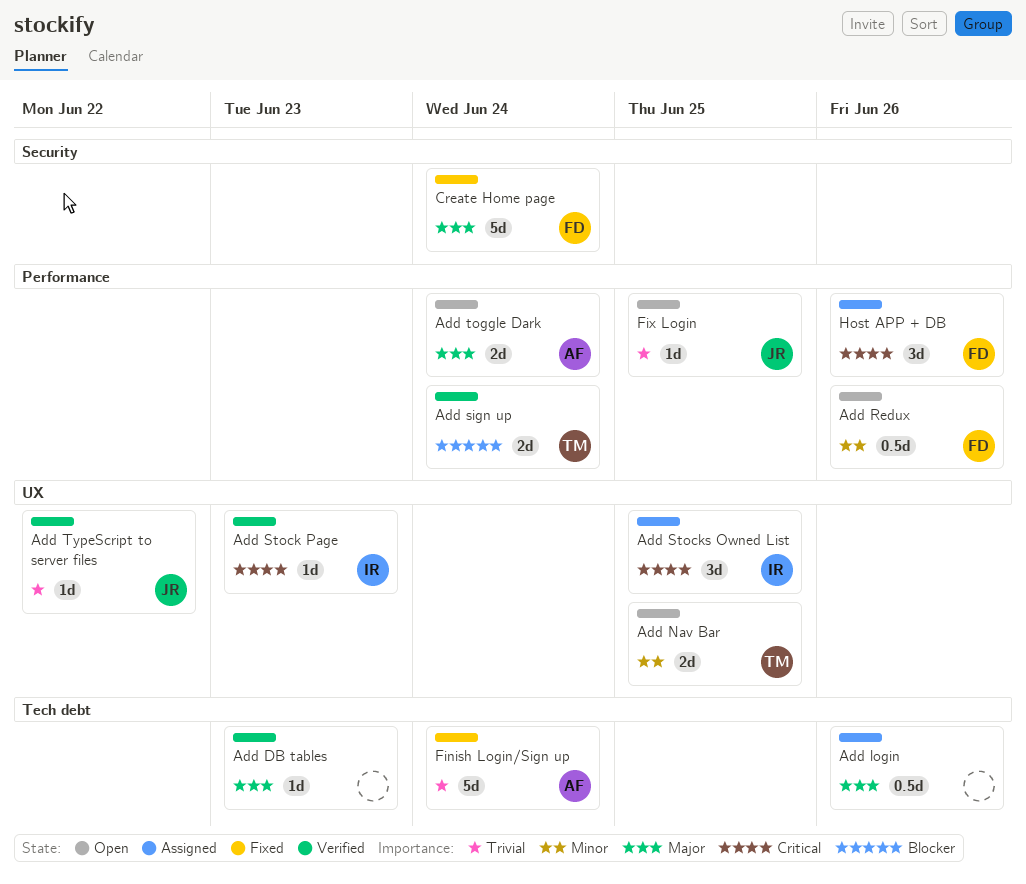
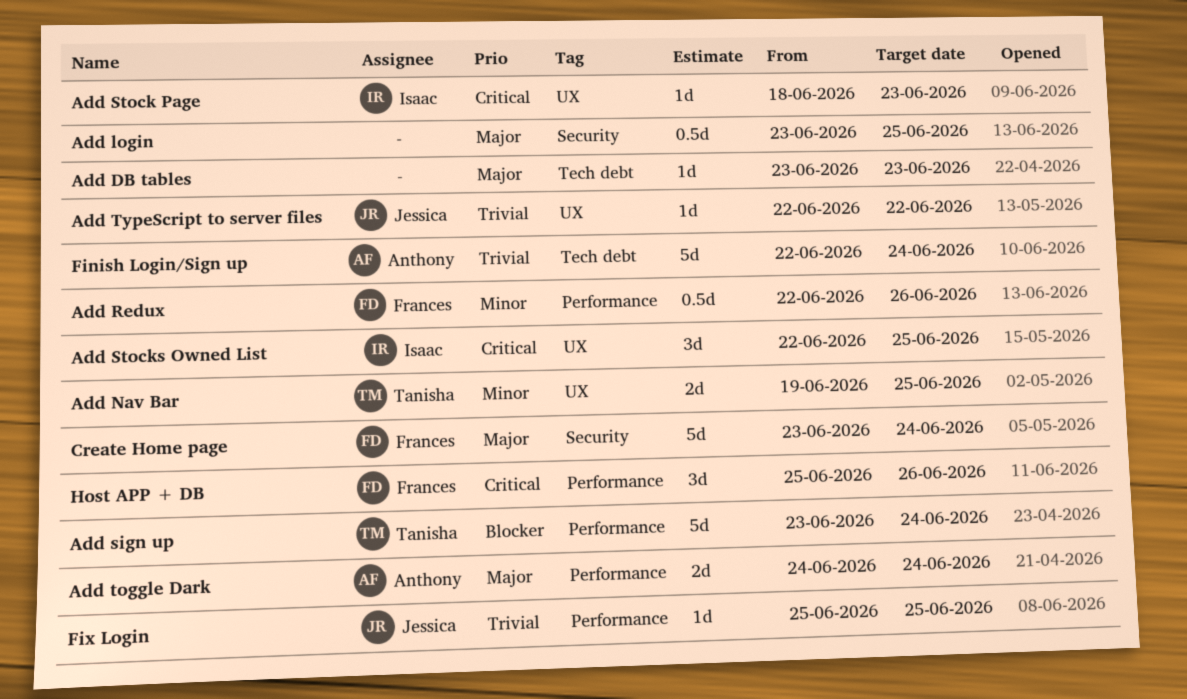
Add login, label: Tech debt -> Security
Add login, due: Jun 26 -> Jun 25
Add sign up, estimate: 2d -> 5d

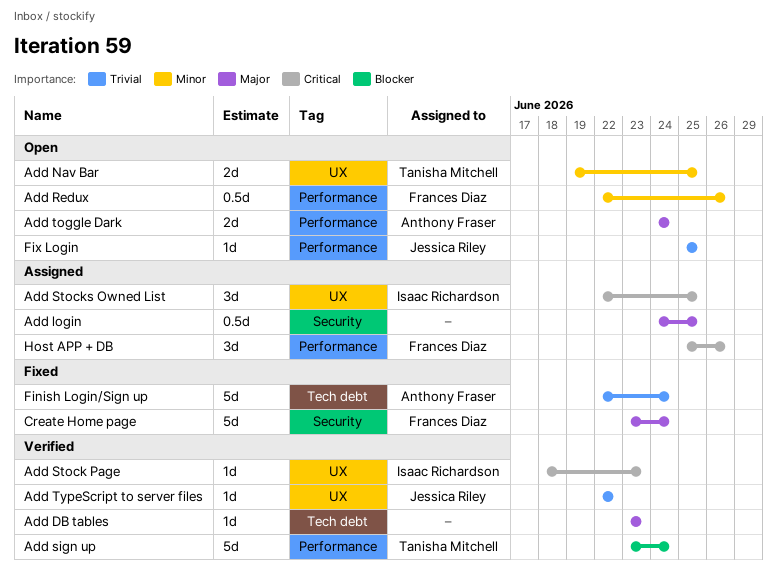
Add login, start: Jun 23 -> Jun 24

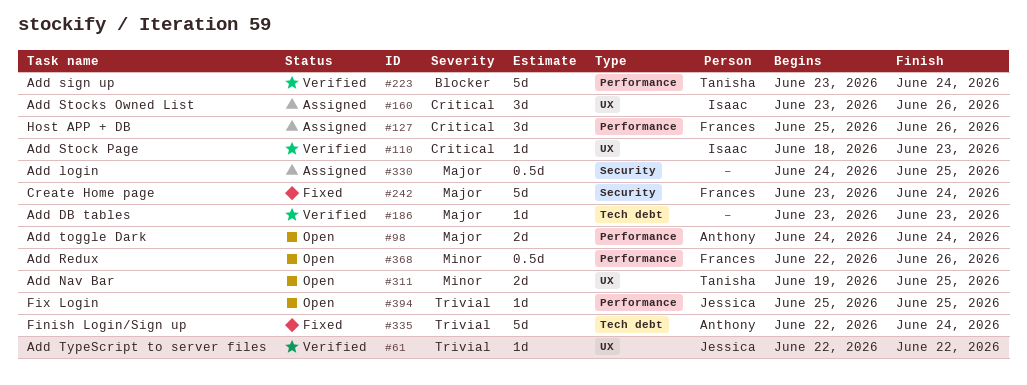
Add Stocks Owned List, start: Jun 22 -> Jun 23
Add Stocks Owned List, due: Jun 25 -> Jun 26

